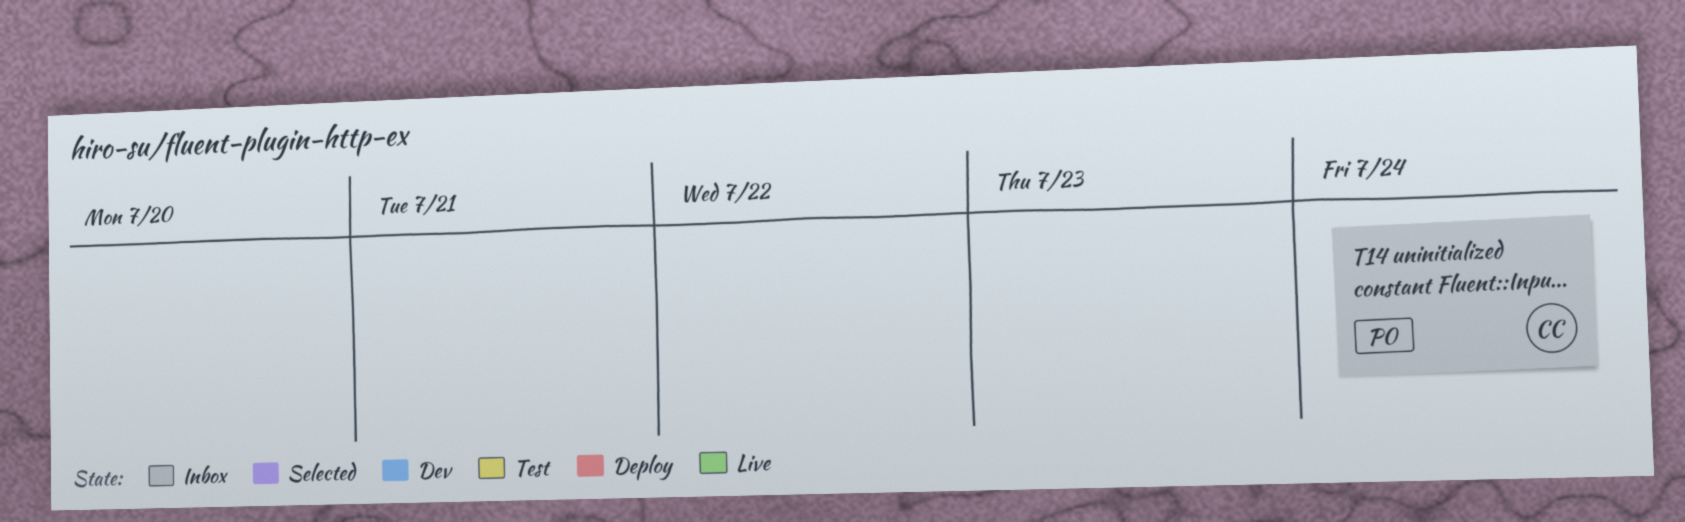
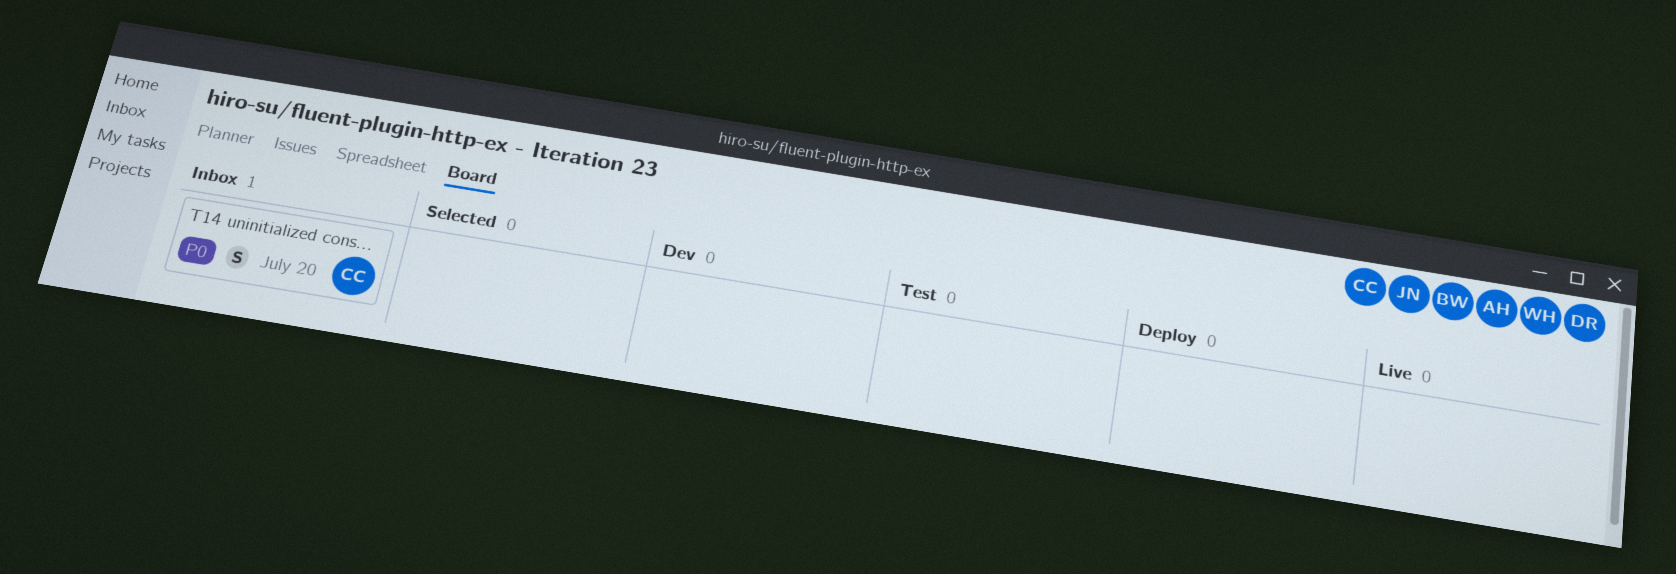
T14, due: Jul 24 -> Jul 20

